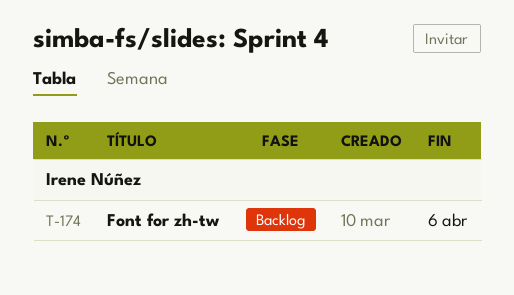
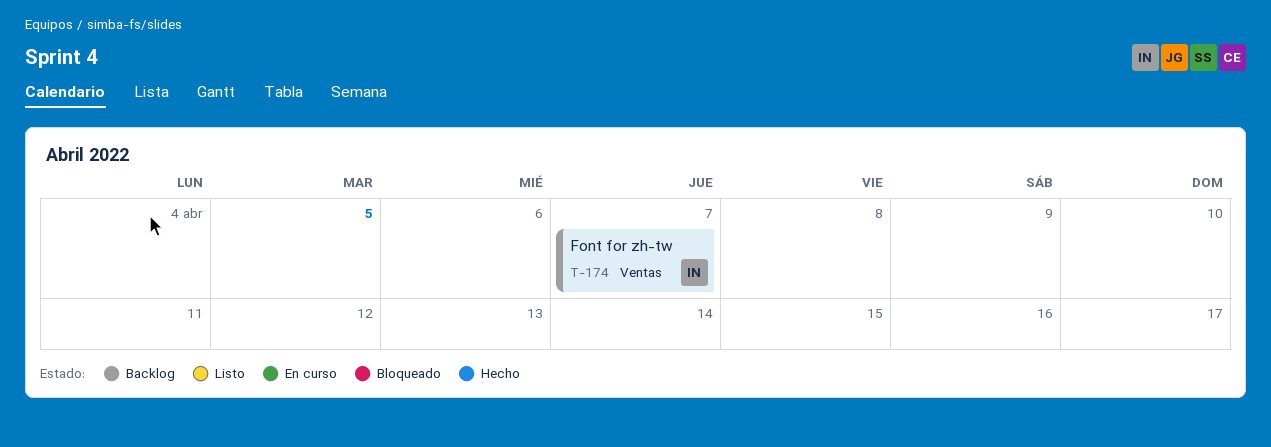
T-174, due: Apr 6 -> Apr 7

